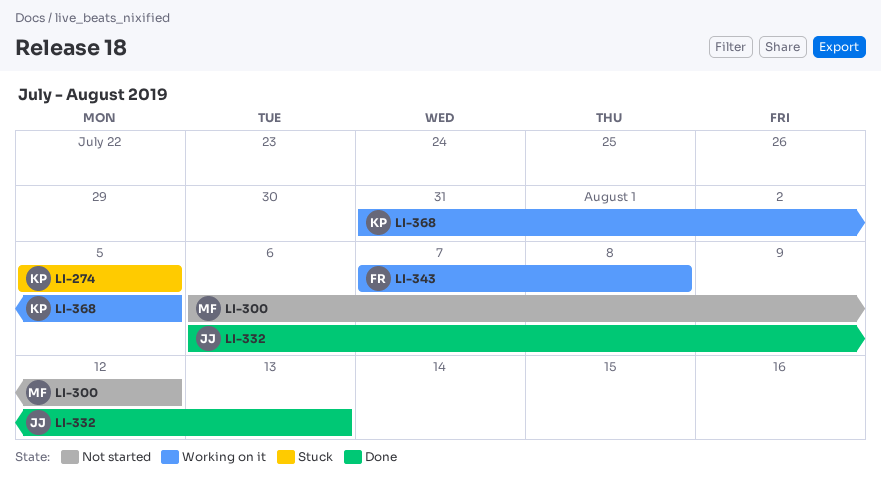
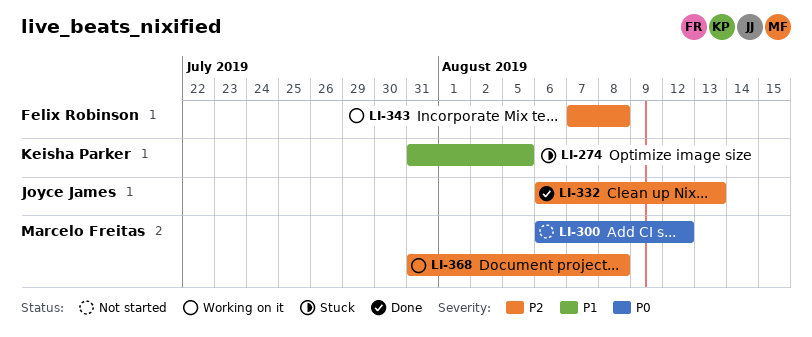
LI-274, start: Aug 5 -> Jul 31
LI-368, owner: Keisha Parker -> Marcelo Freitas
LI-368, due: Aug 5 -> Aug 8

